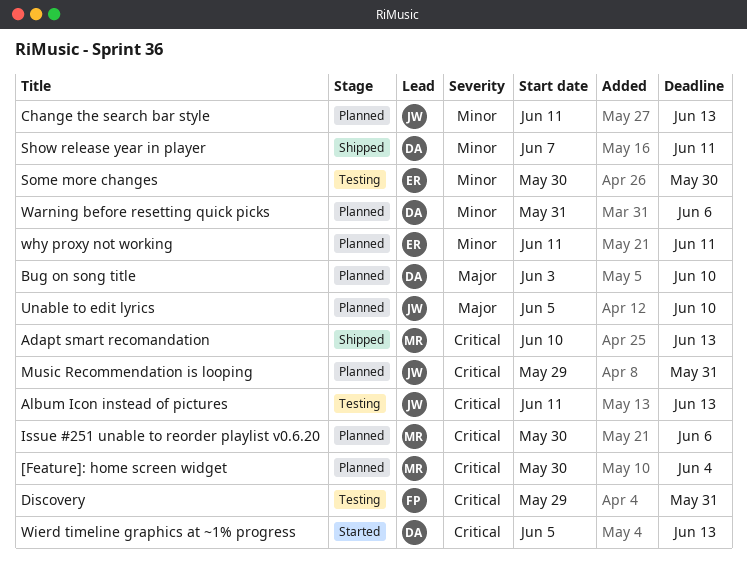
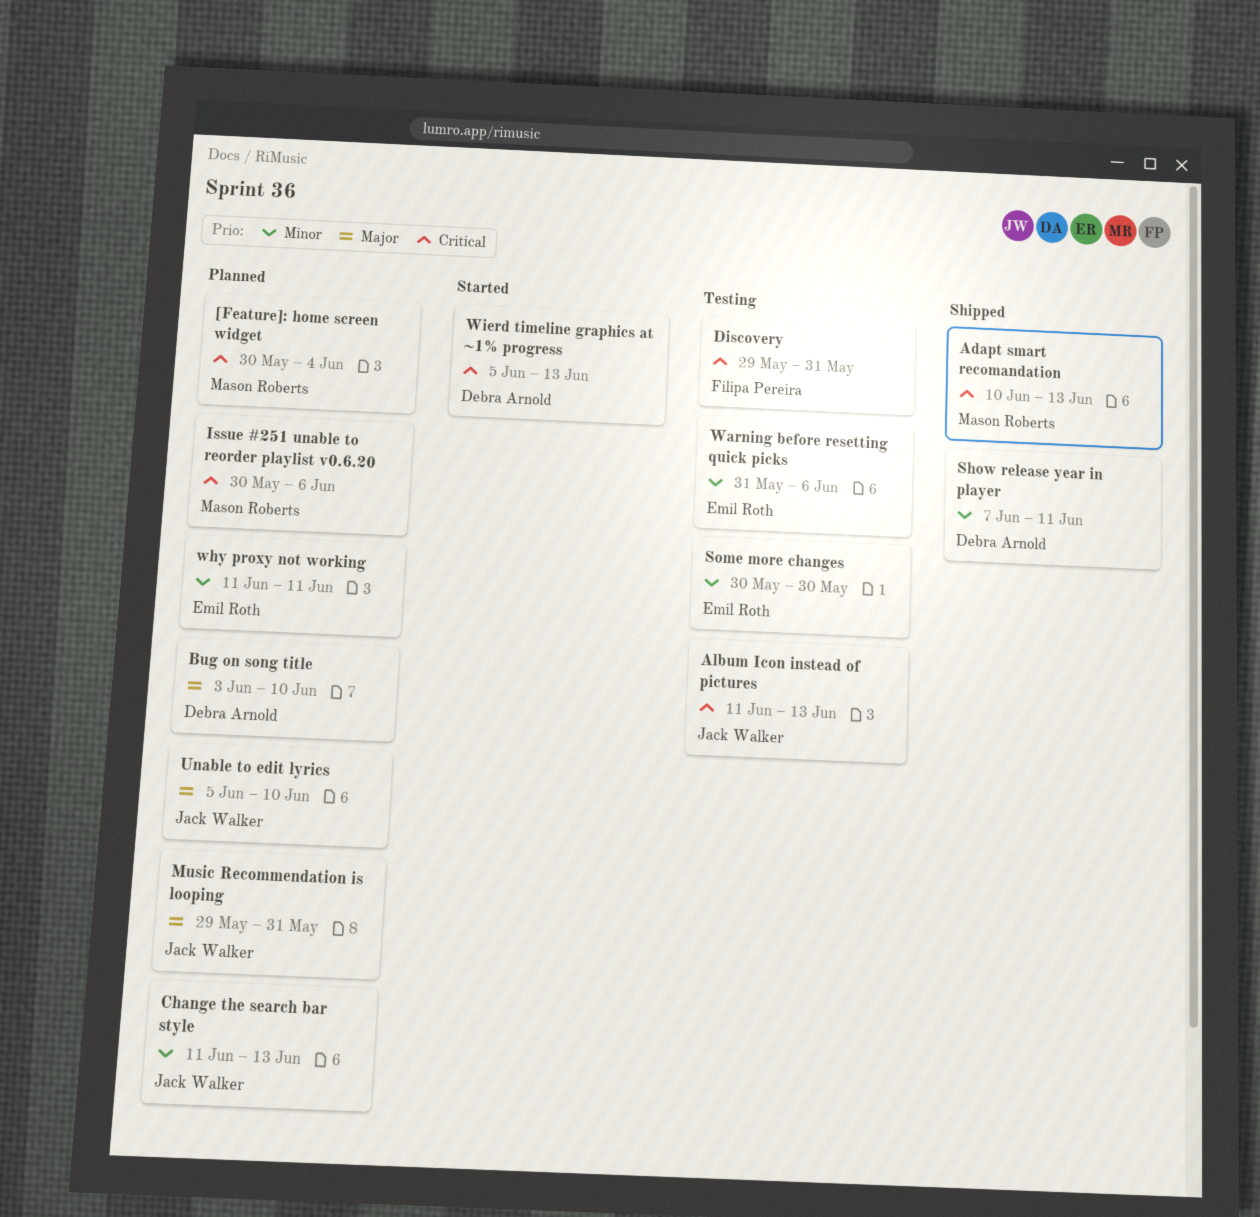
Music Recommendation is looping, priority: Critical -> Major
Warning before resetting quick picks, status: Planned -> Testing
Warning before resetting quick picks, owner: Debra Arnold -> Emil Roth

